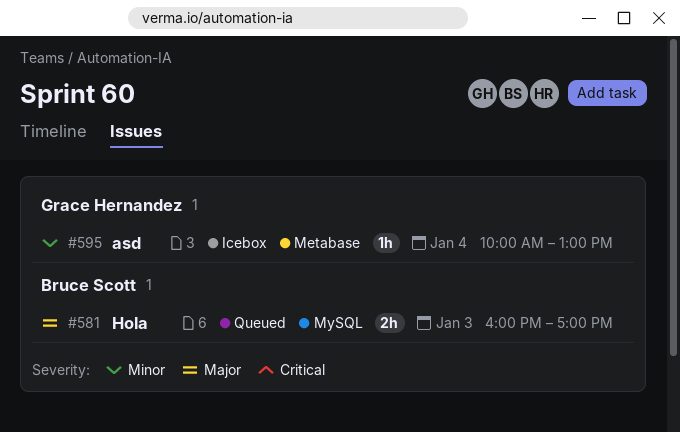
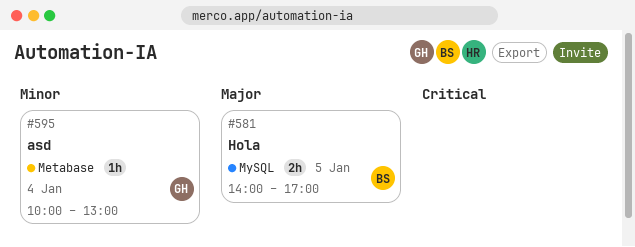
#581, day: Jan 3 -> Jan 5
#581, begins: 16:00 -> 14:00

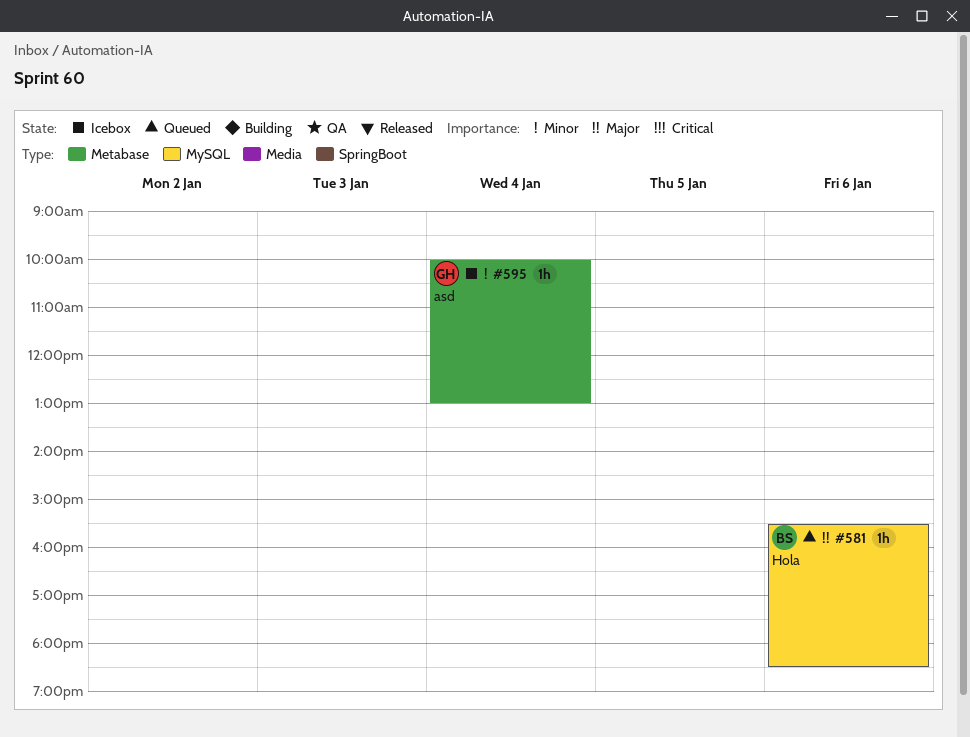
#581, estimate: 2h -> 1h
#581, day: Jan 5 -> Jan 6
#581, begins: 14:00 -> 15:30
#581, ends: 17:00 -> 18:30

